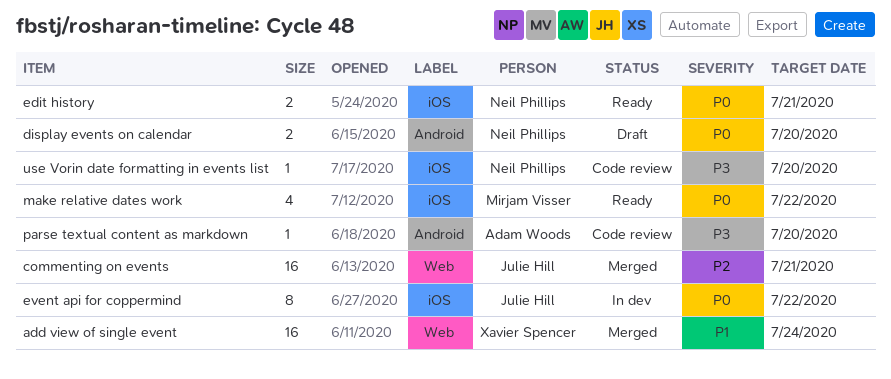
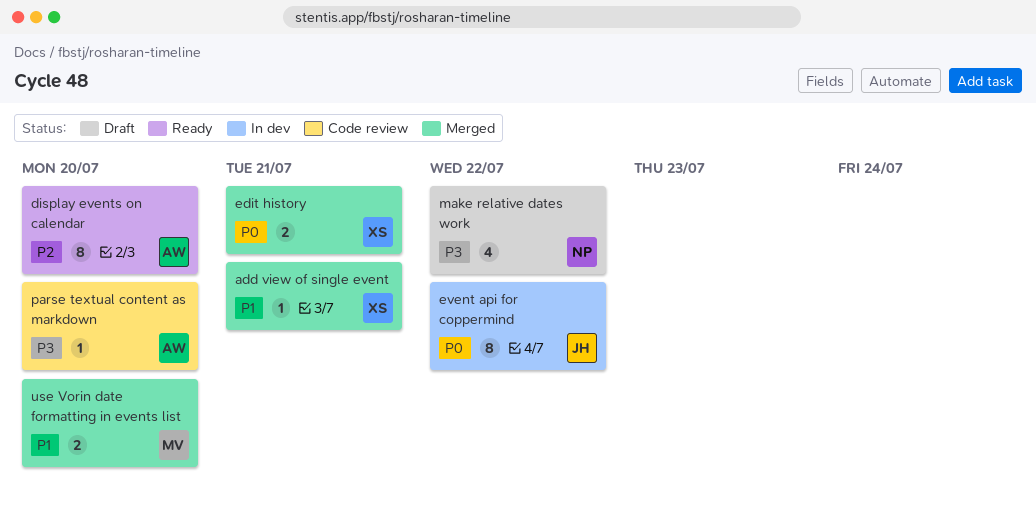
add view of single event, estimate: 16 -> 1
add view of single event, due: Jul 24 -> Jul 21
commenting on events: present -> none
display events on calendar, status: Draft -> Ready
display events on calendar, owner: Neil Phillips -> Adam Woods
display events on calendar, priority: P0 -> P2
display events on calendar, estimate: 2 -> 8
edit history, status: Ready -> Merged
edit history, owner: Neil Phillips -> Xavier Spencer
make relative dates work, status: Ready -> Draft
make relative dates work, owner: Mirjam Visser -> Neil Phillips
make relative dates work, priority: P0 -> P3
use Vorin date formatting in events list, status: Code review -> Merged
use Vorin date formatting in events list, owner: Neil Phillips -> Mirjam Visser
use Vorin date formatting in events list, priority: P3 -> P1
use Vorin date formatting in events list, estimate: 1 -> 2

